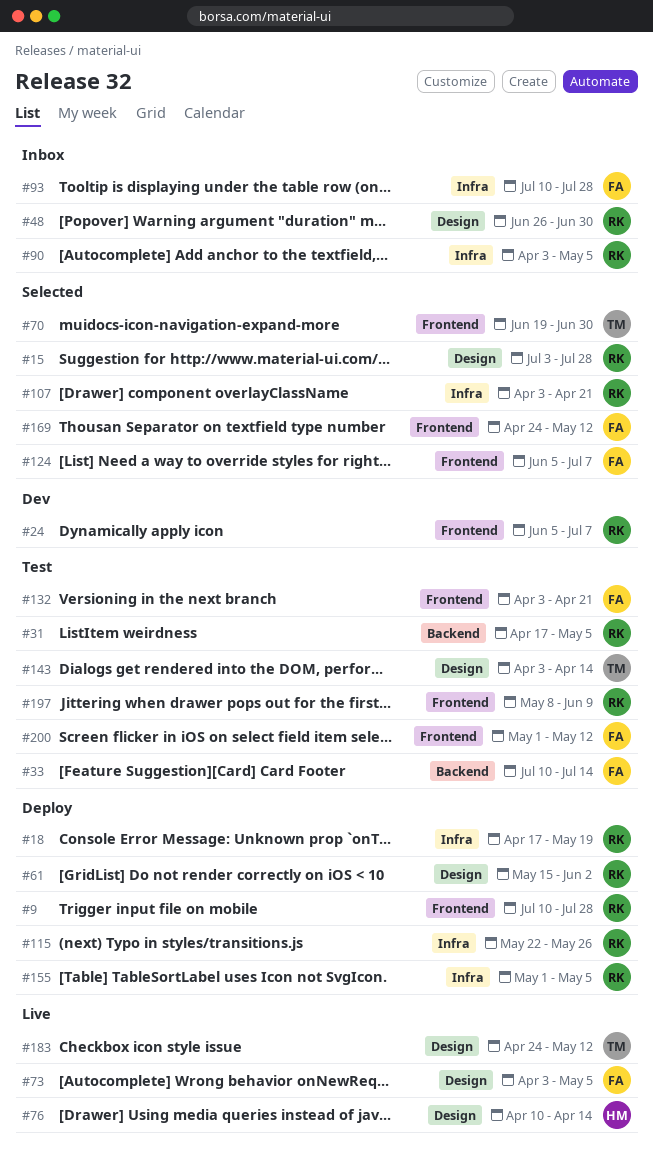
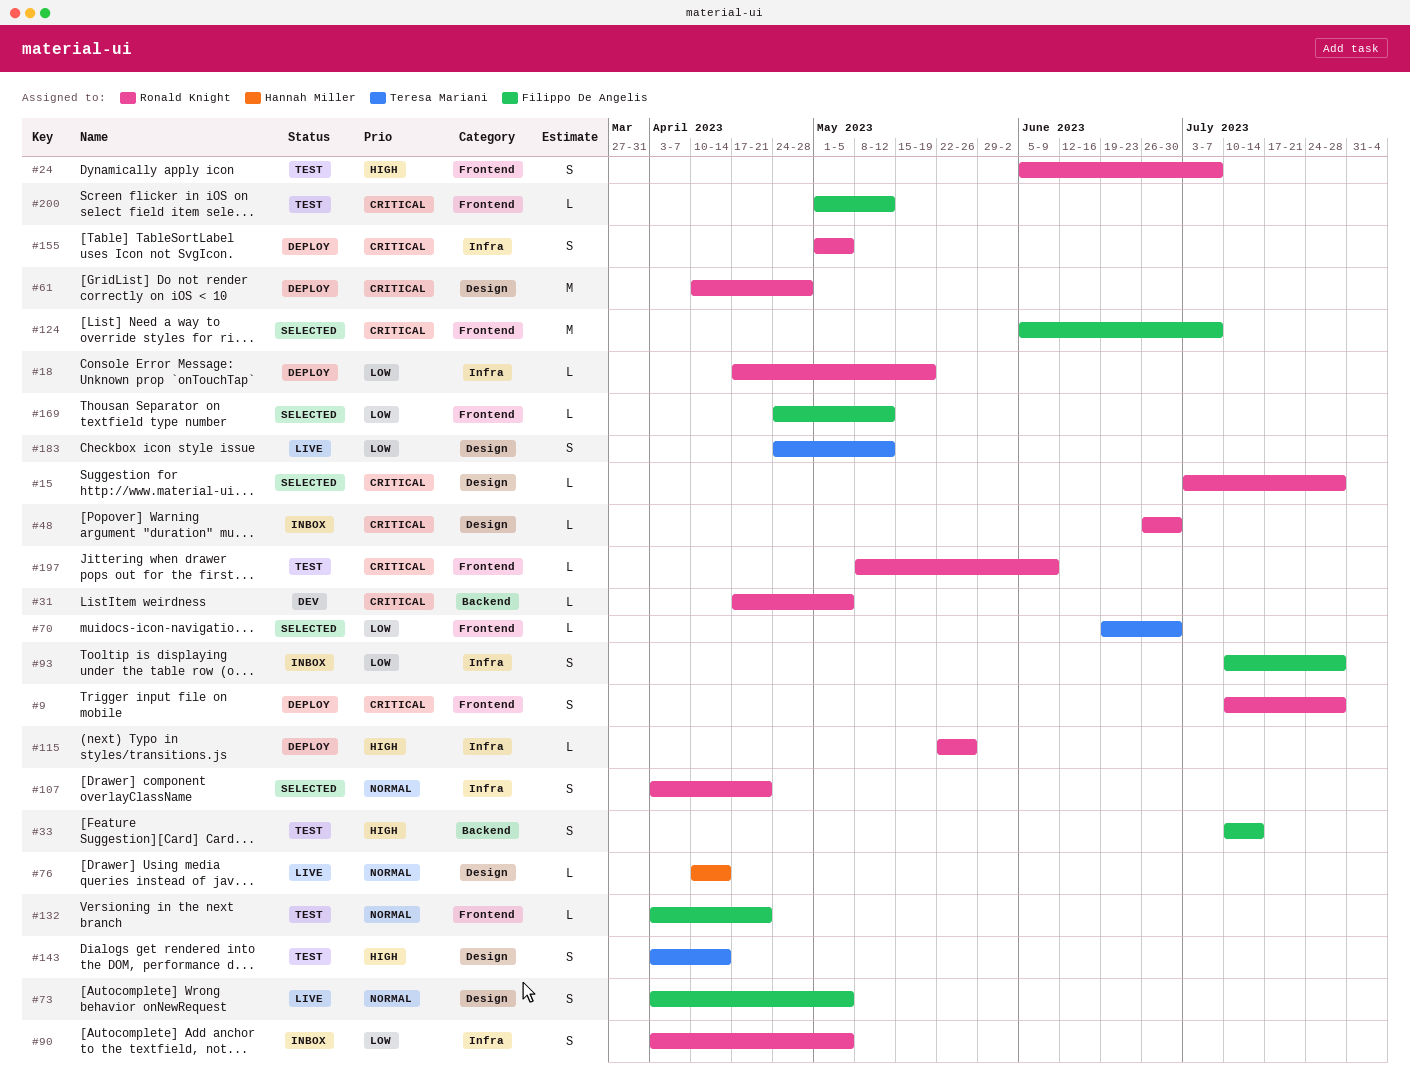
#24, status: Dev -> Test
#31, status: Test -> Dev
#61, start: May 15 -> Apr 10
#61, due: Jun 2 -> Apr 28

